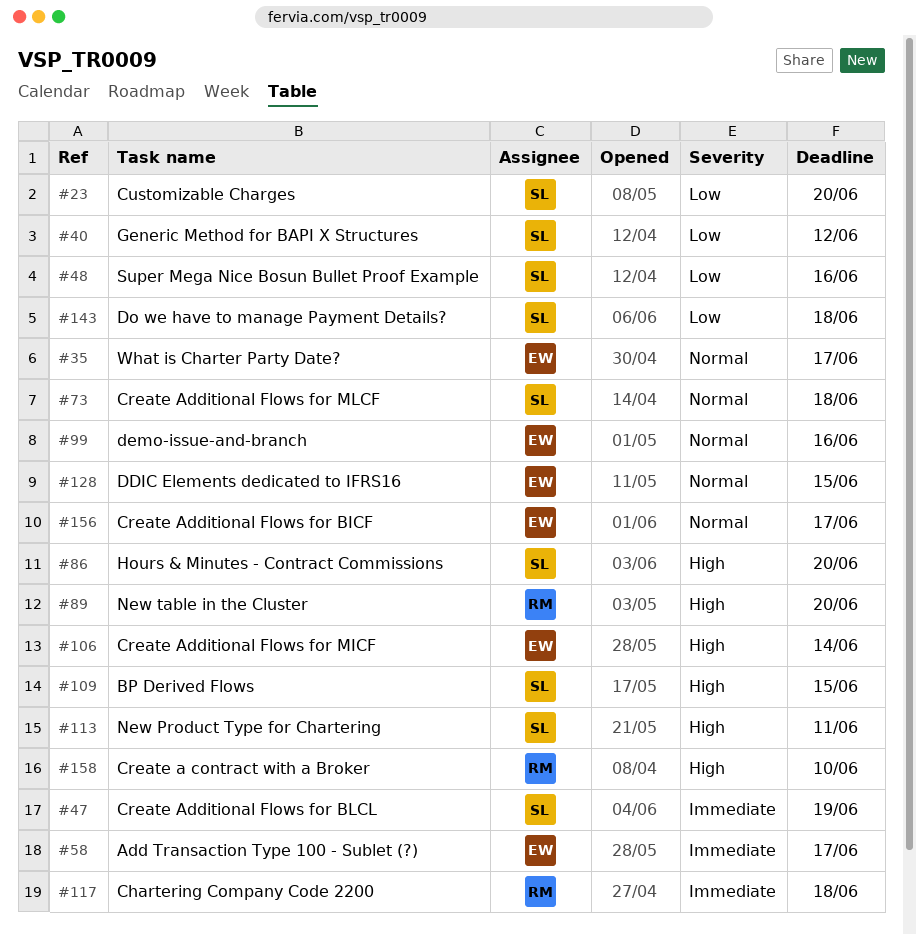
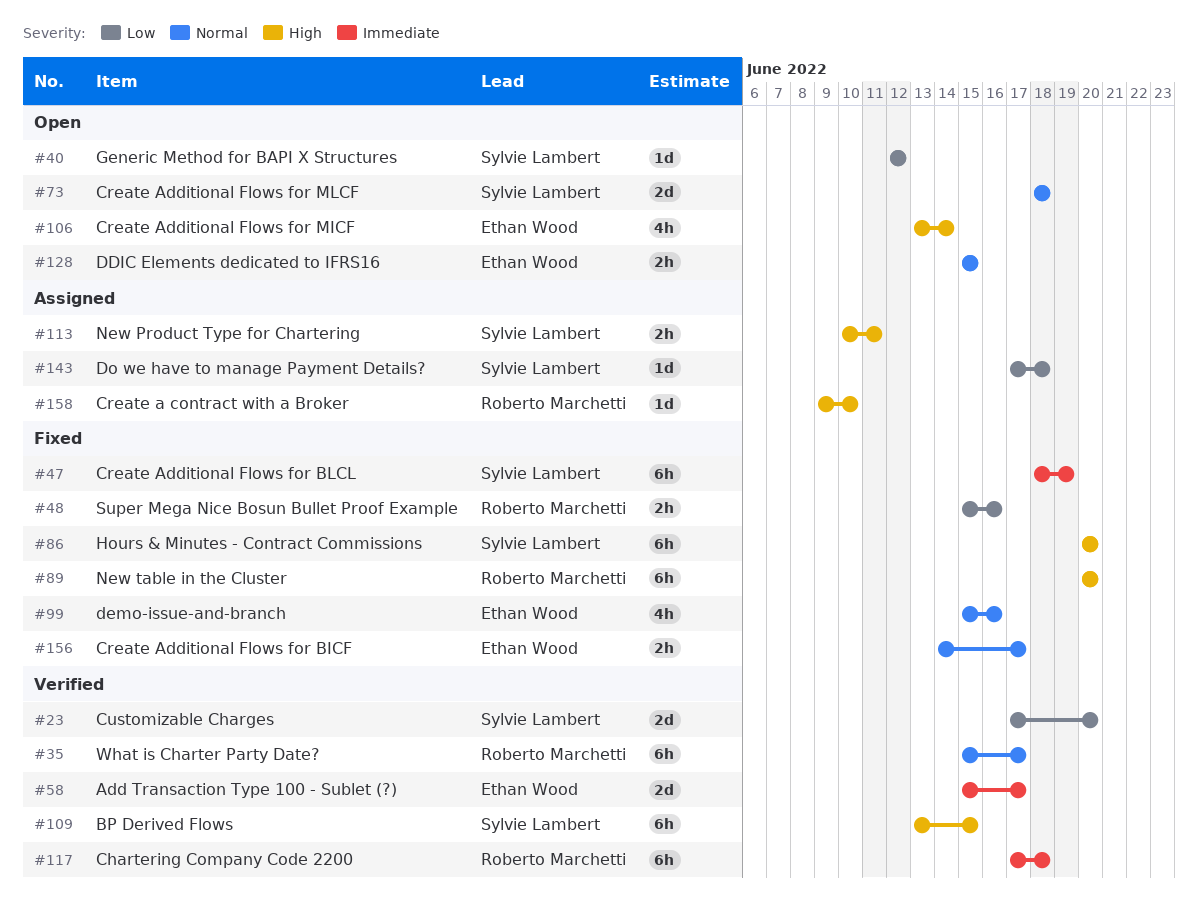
#35, owner: Ethan Wood -> Roberto Marchetti
#48, owner: Sylvie Lambert -> Roberto Marchetti

